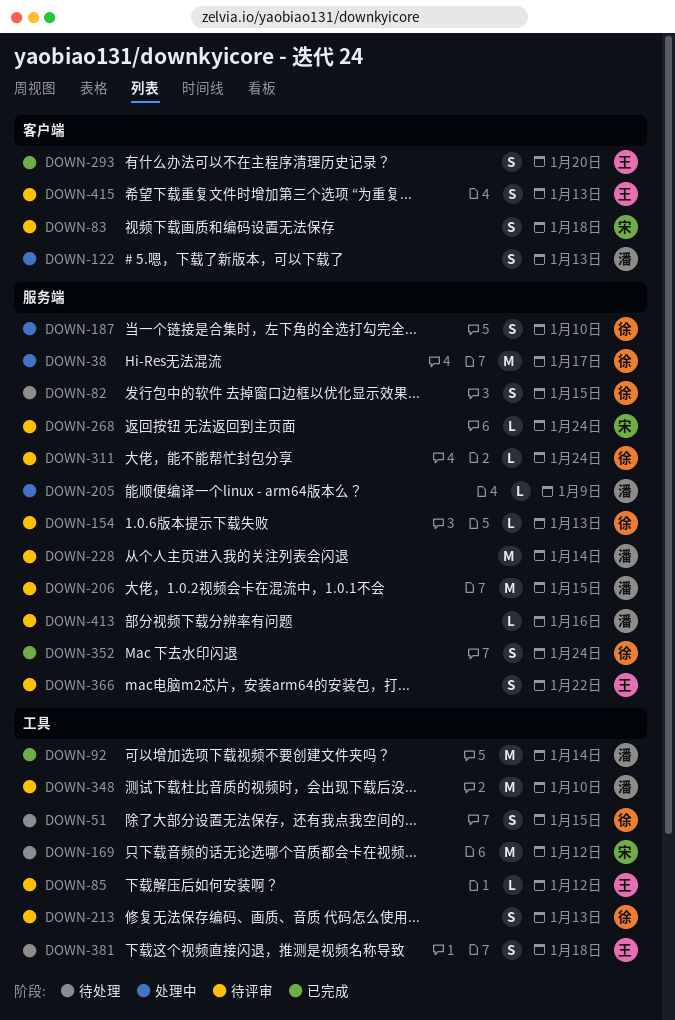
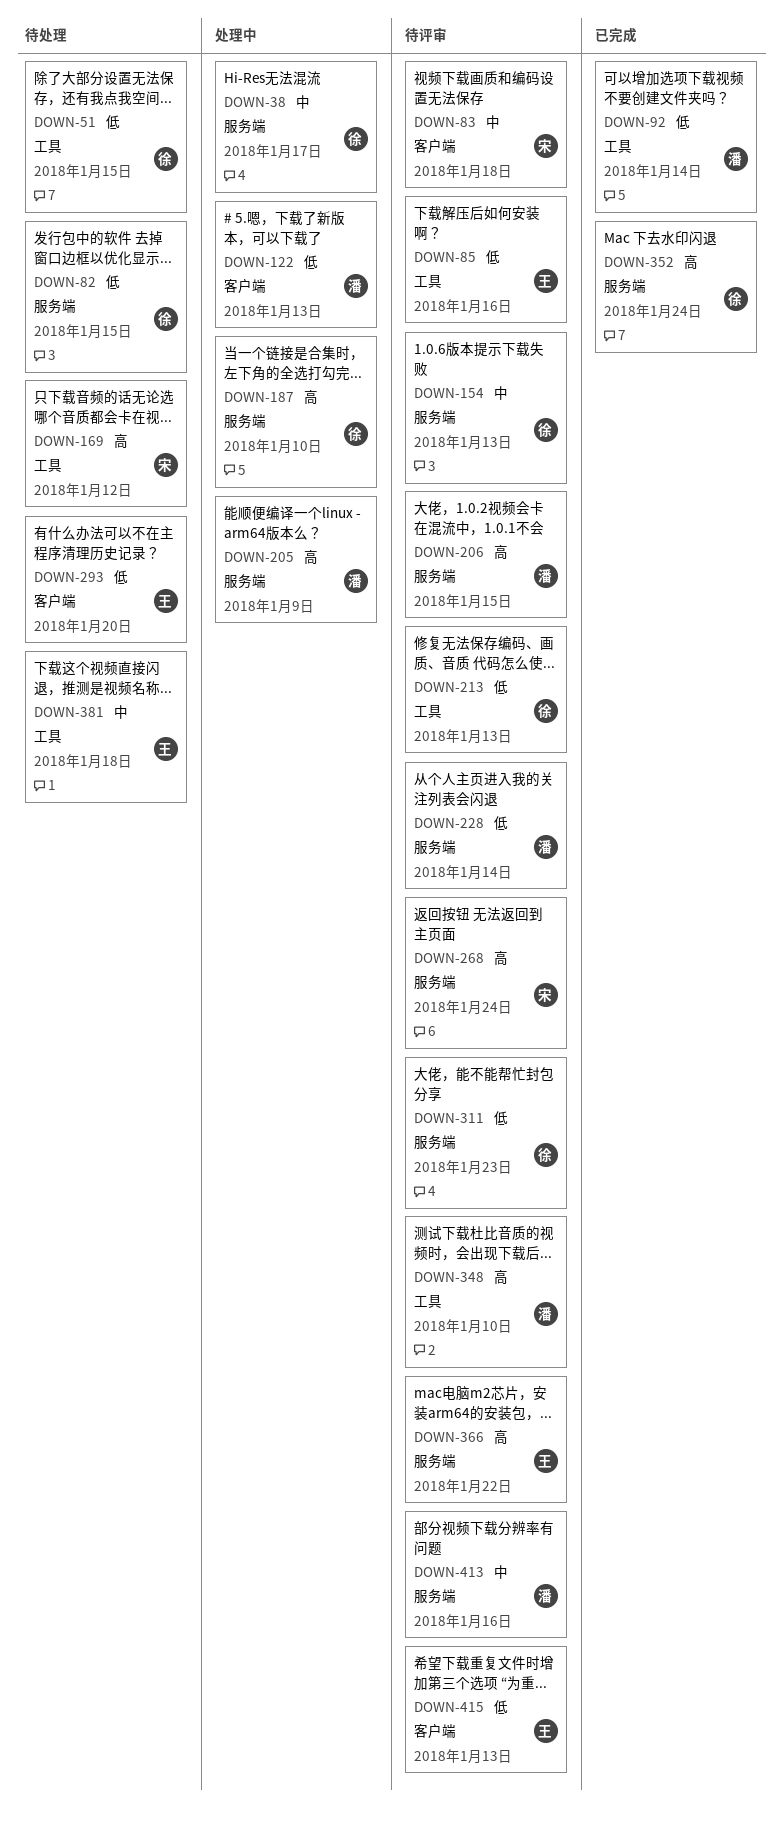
DOWN-85, due: Jan 12 -> Jan 16
DOWN-293, status: 已完成 -> 待处理
DOWN-311, due: Jan 24 -> Jan 23

